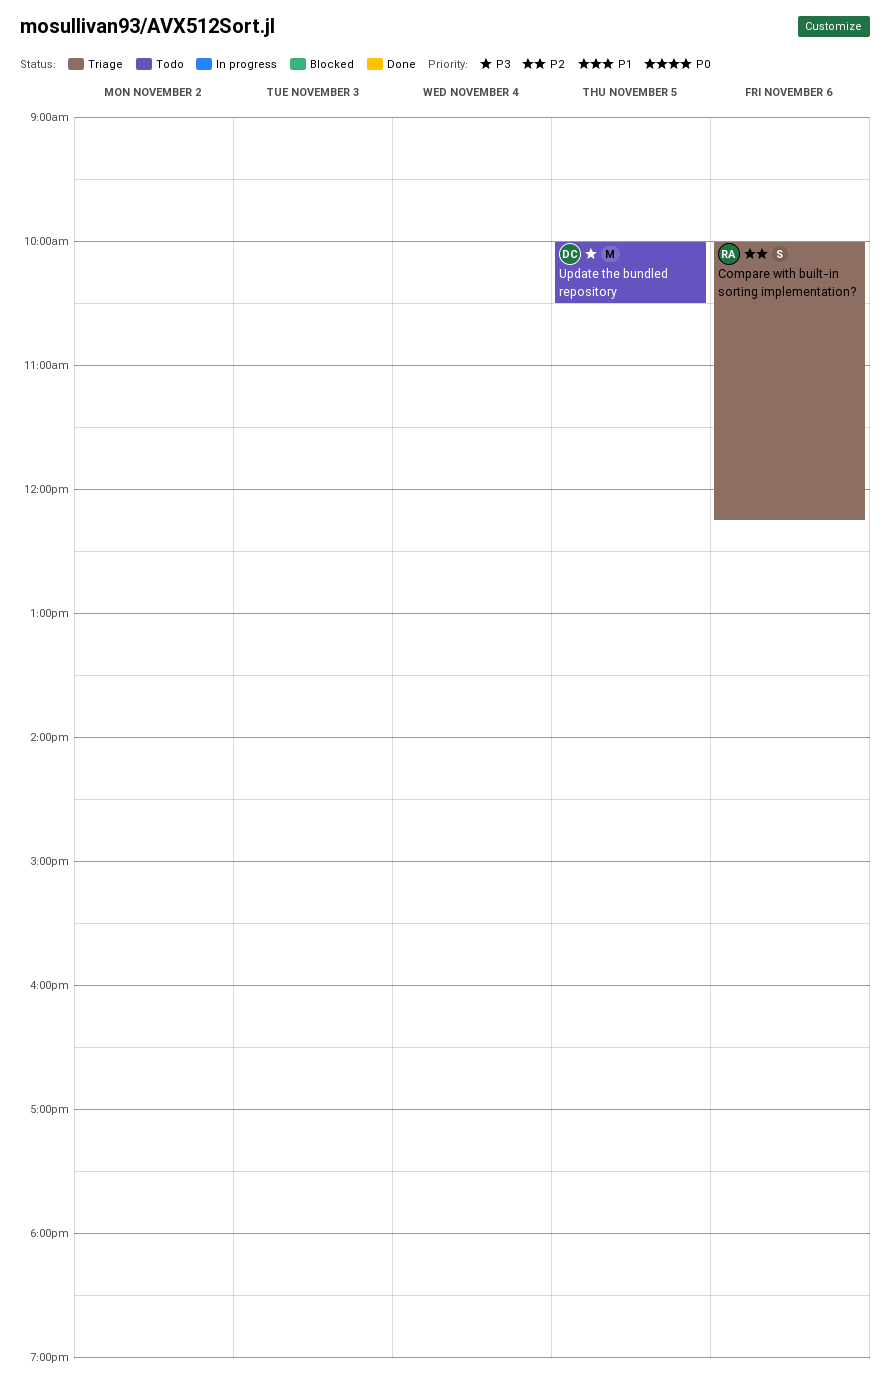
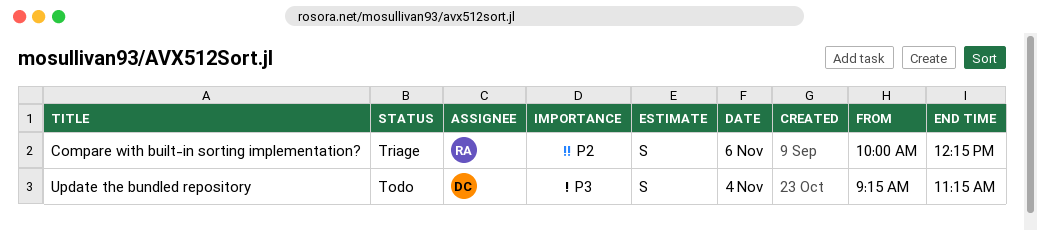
Update the bundled repository, estimate: M -> S
Update the bundled repository, day: Nov 5 -> Nov 4
Update the bundled repository, begins: 10:00 -> 09:15
Update the bundled repository, ends: 10:30 -> 11:15

